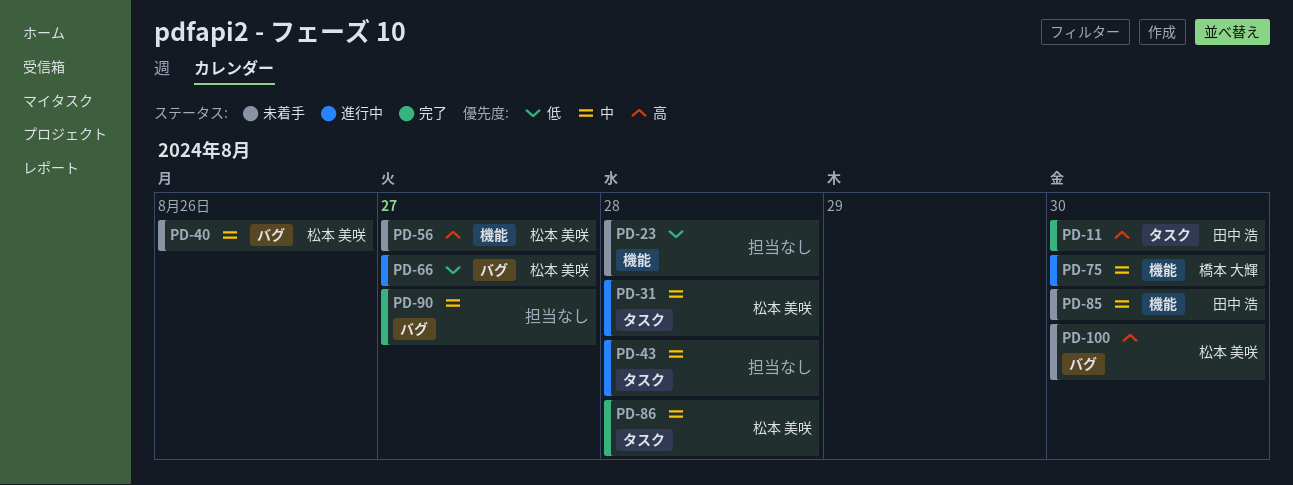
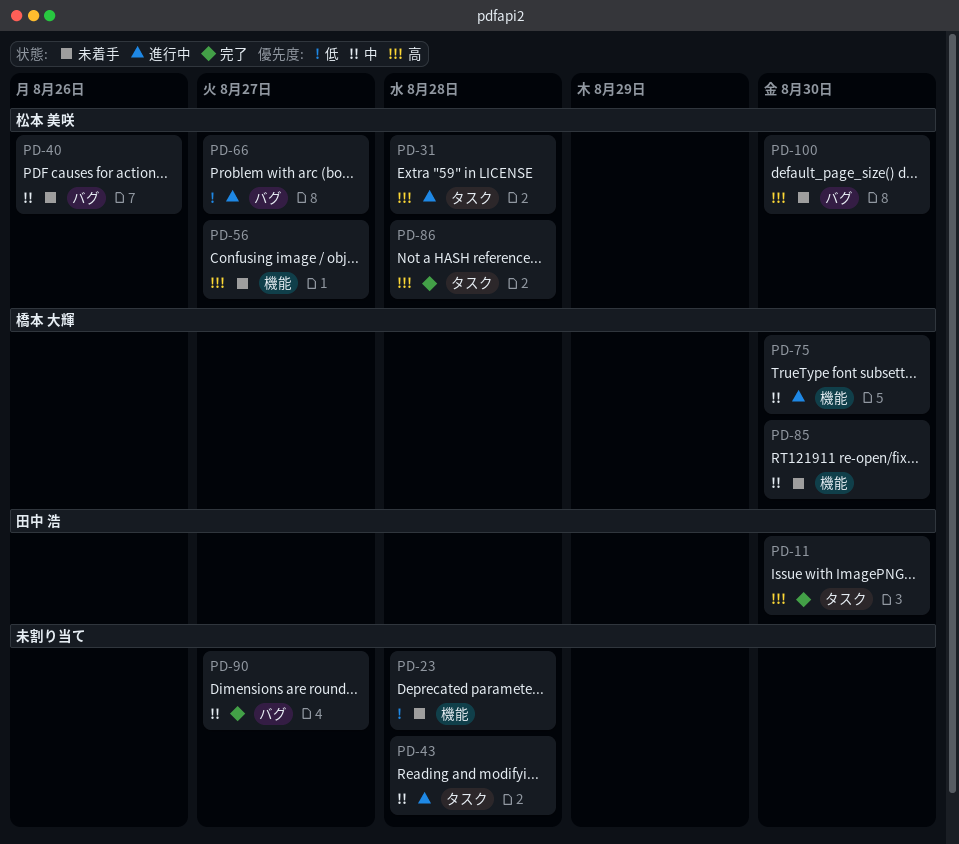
PD-31, priority: 中 -> 高
PD-85, owner: 田中 浩 -> 橋本 大輝
PD-86, priority: 中 -> 高

